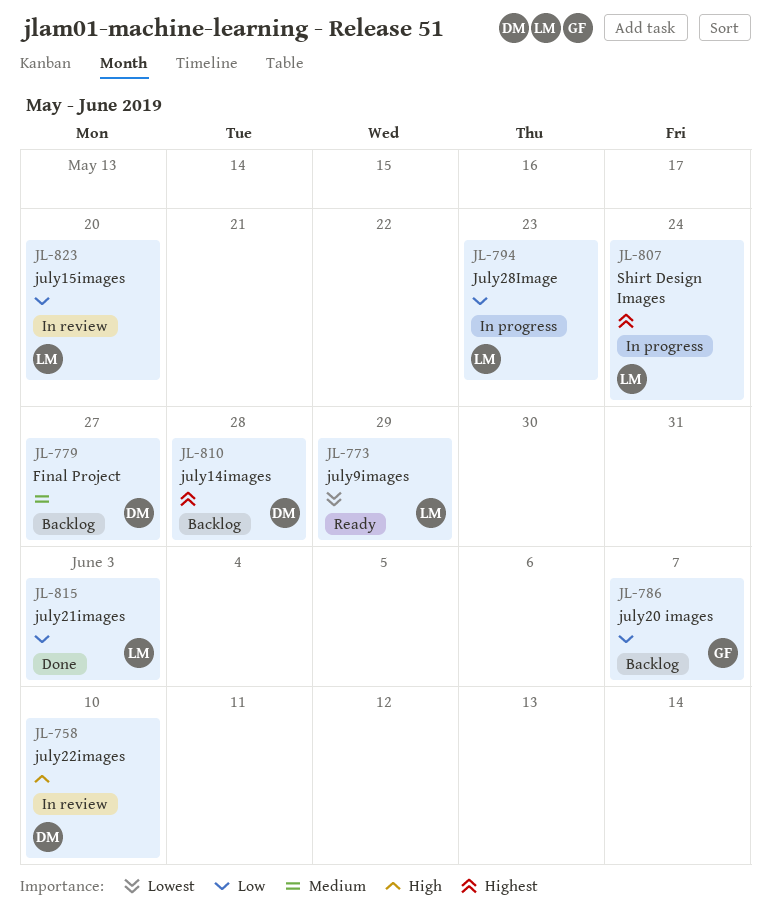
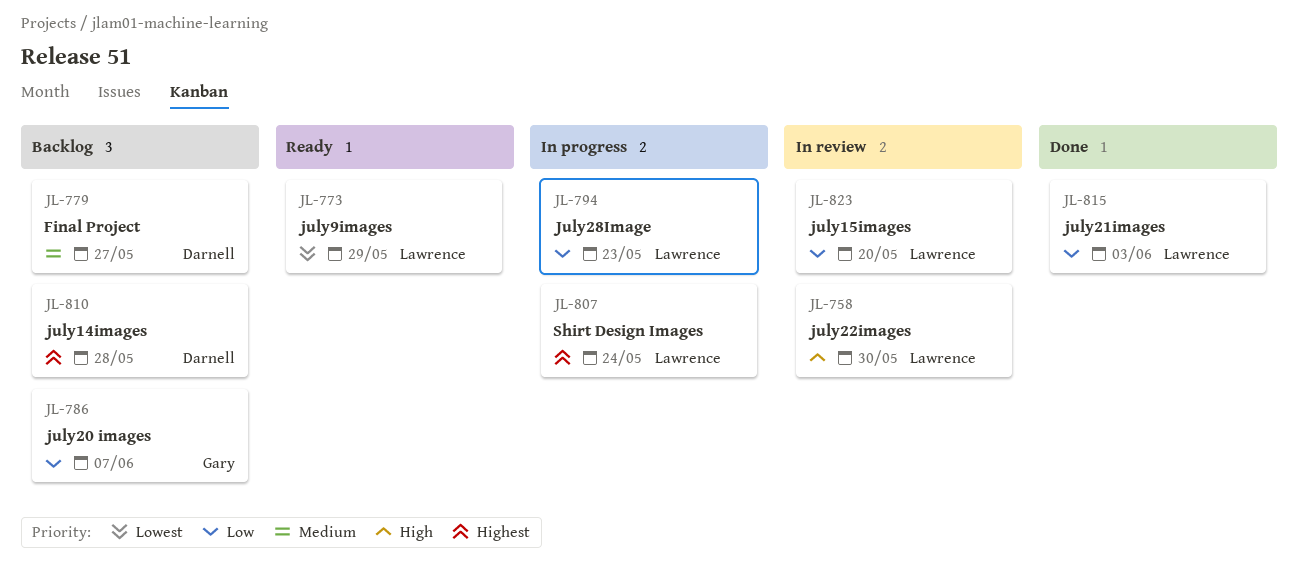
JL-758, owner: Darnell -> Lawrence
JL-758, due: Jun 10 -> May 30

